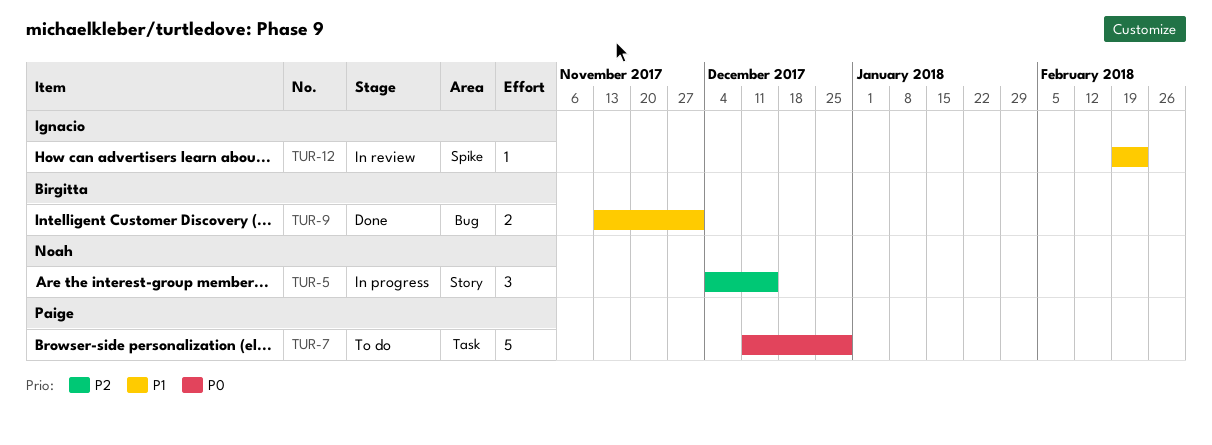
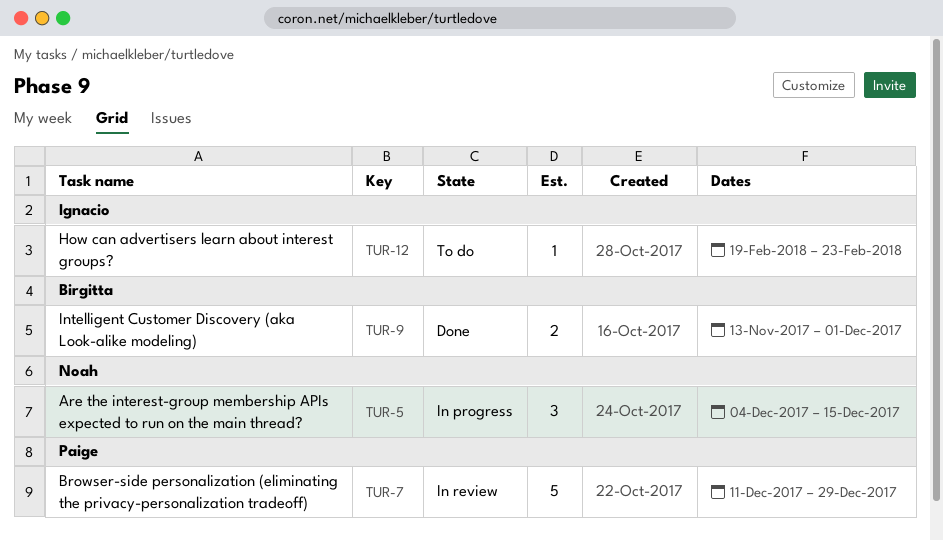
TUR-7, status: To do -> In review
TUR-12, status: In review -> To do

